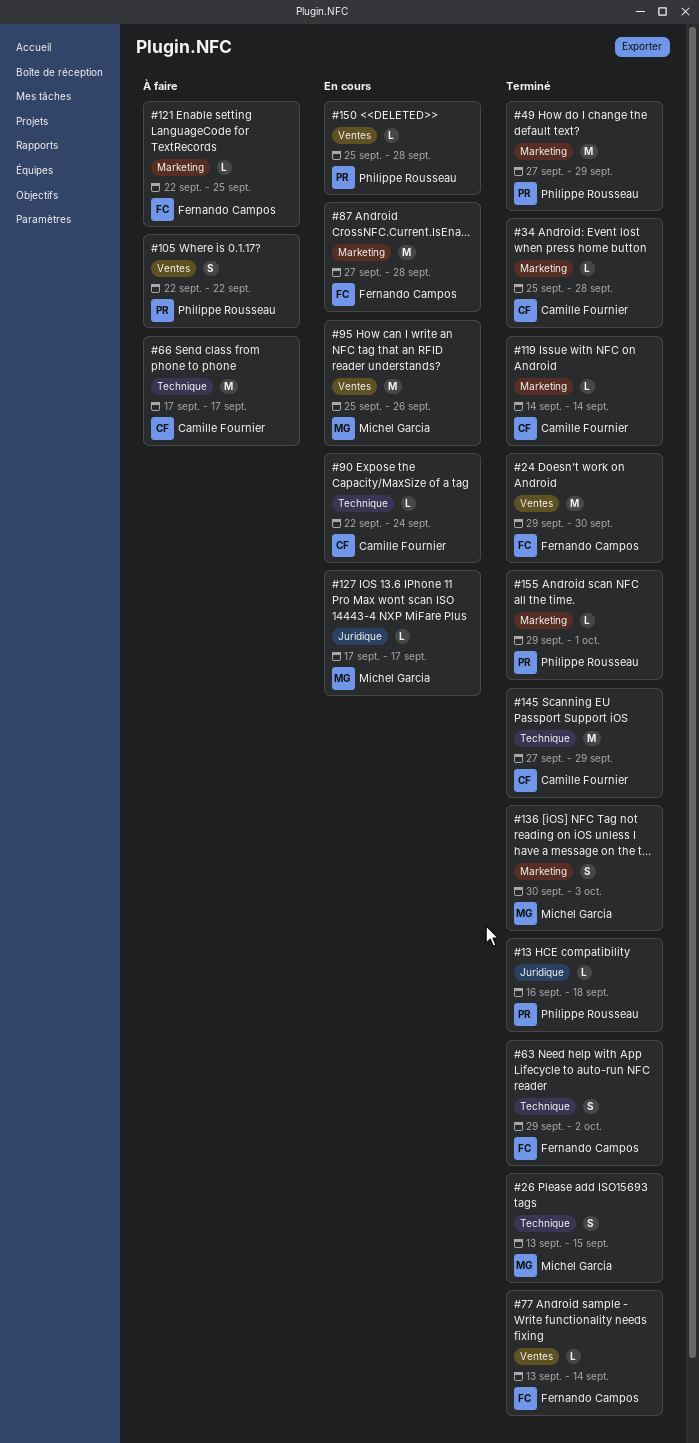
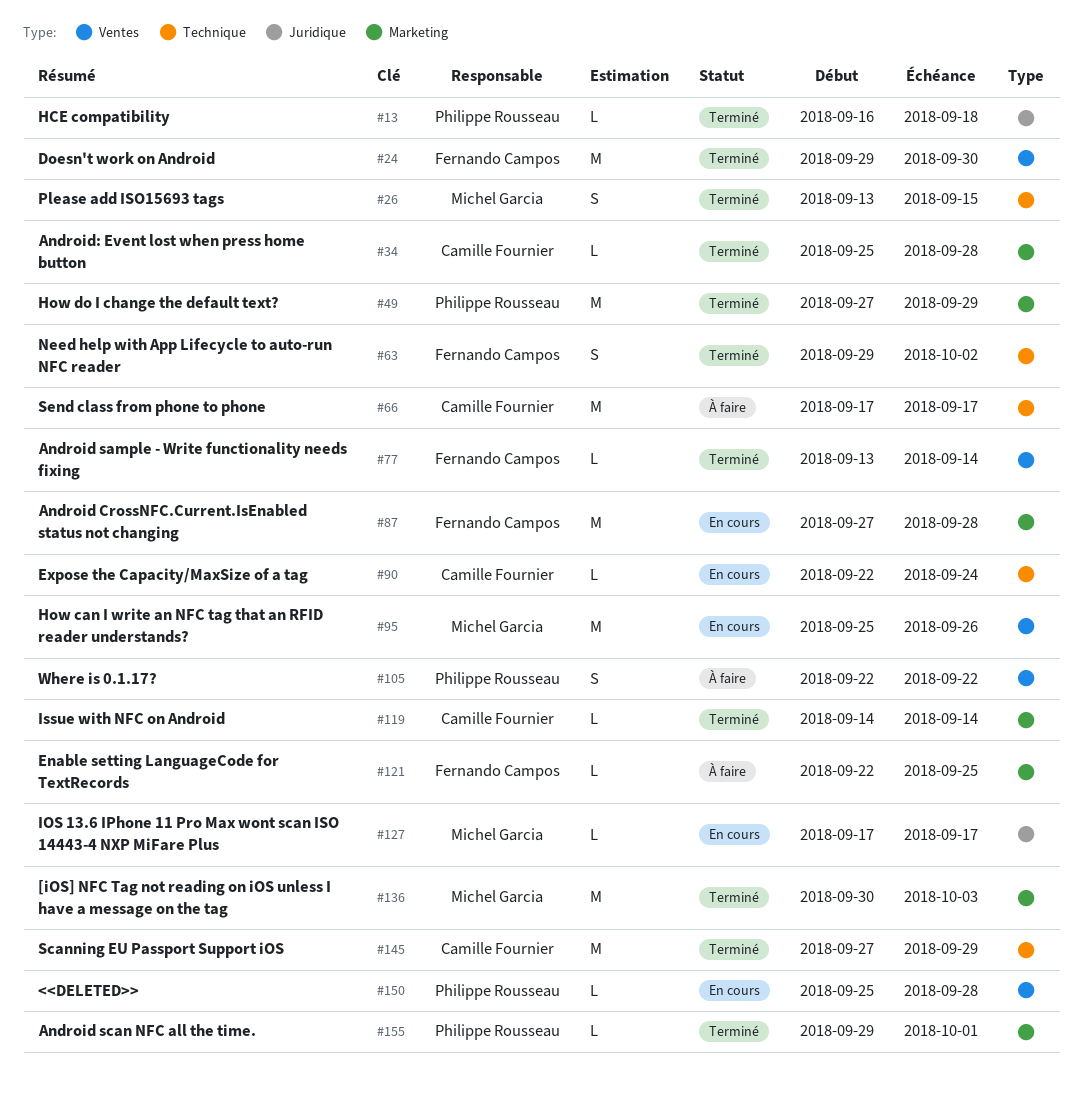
#136, estimate: S -> M

